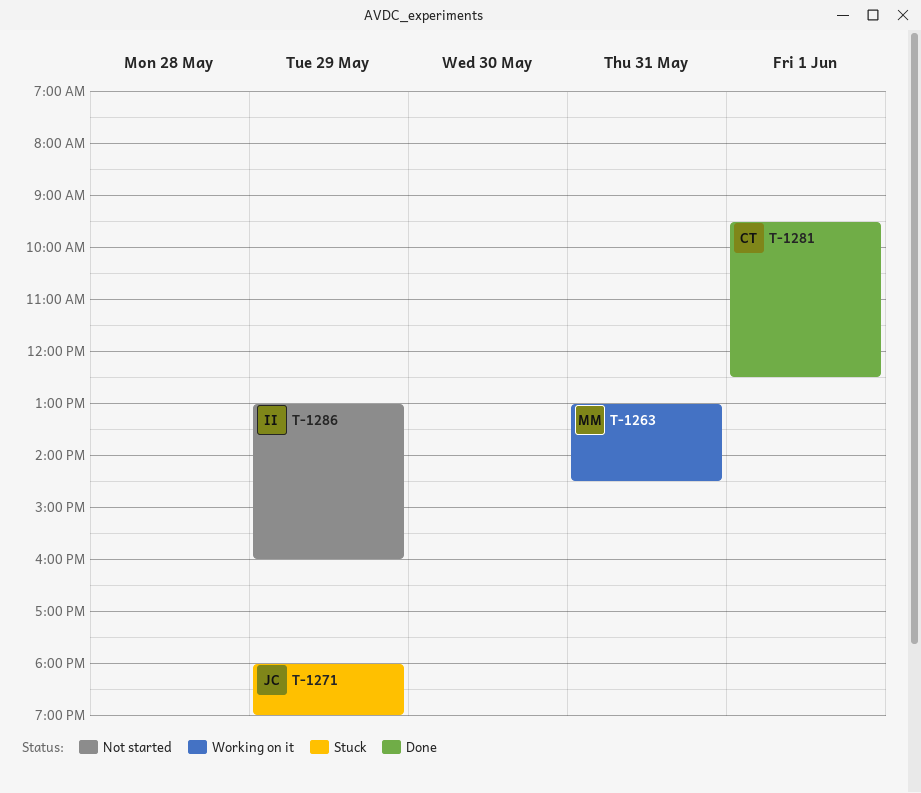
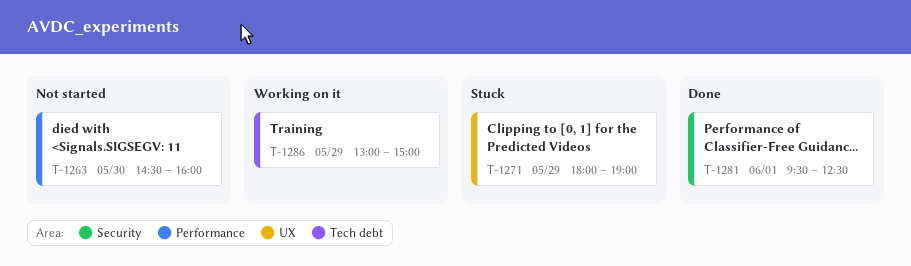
T-1263, status: Working on it -> Not started
T-1263, day: May 31 -> May 30
T-1263, begins: 13:00 -> 14:30
T-1263, ends: 14:30 -> 16:00
T-1286, status: Not started -> Working on it
T-1286, ends: 16:00 -> 15:00

